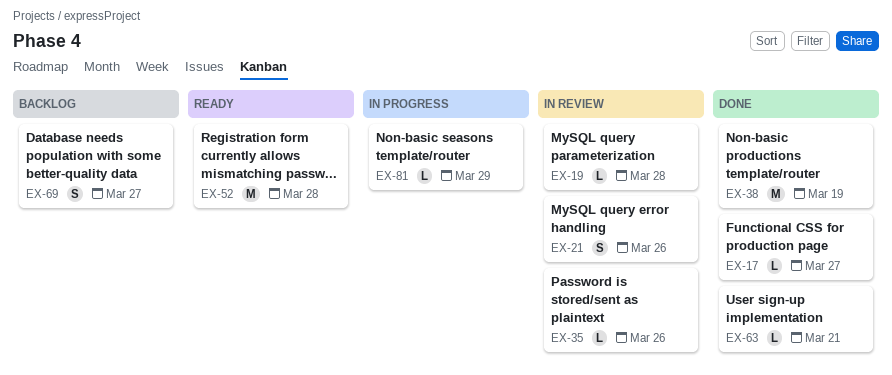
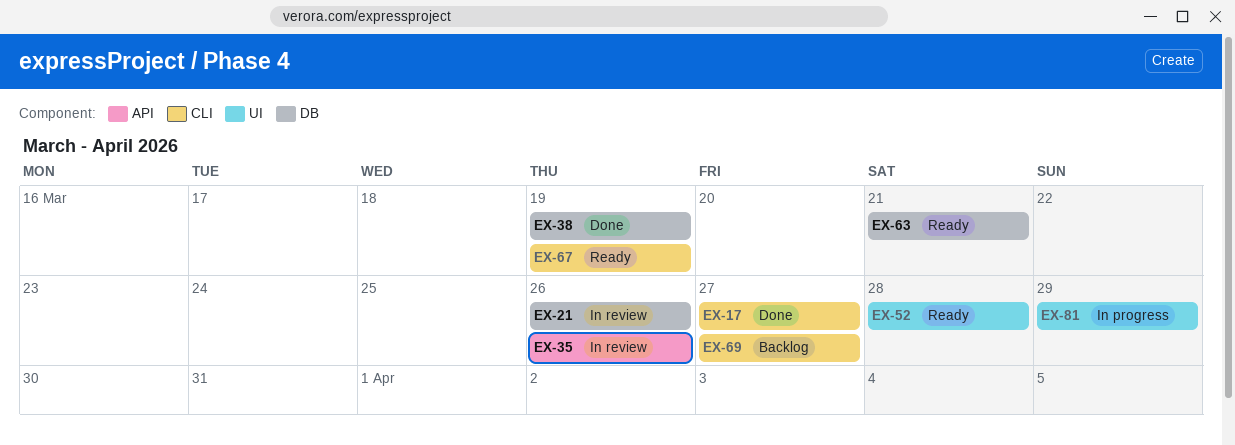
EX-19: present -> none
EX-63, status: Done -> Ready
EX-67: none -> present

